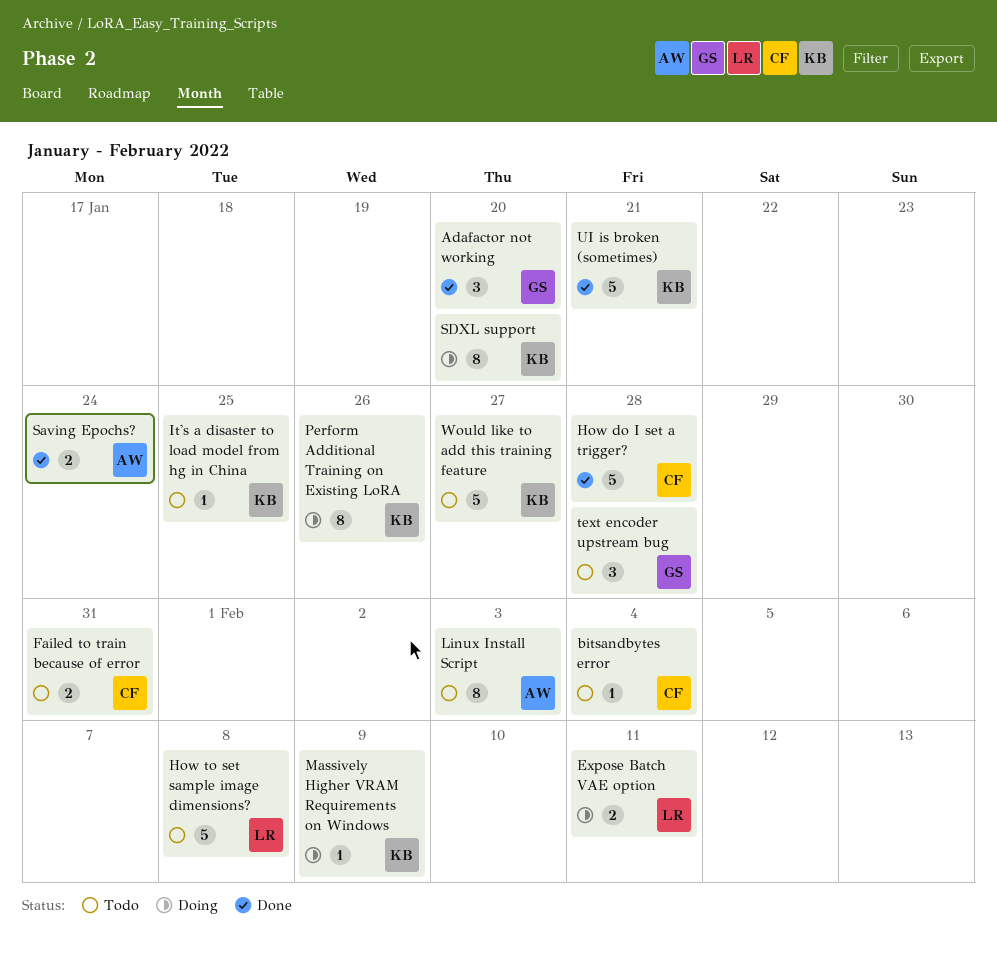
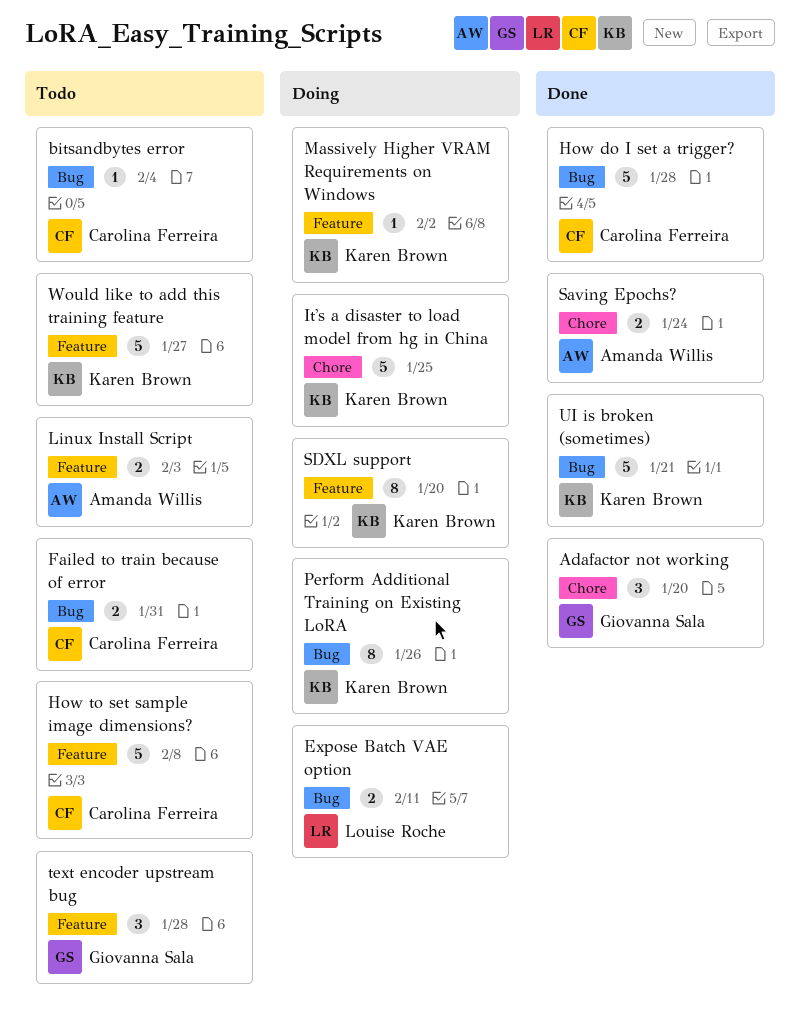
How to set sample image dimensions?, owner: Louise Roche -> Carolina Ferreira
It's a disaster to load model from hg in China, status: Todo -> Doing
It's a disaster to load model from hg in China, estimate: 1 -> 5
Linux Install Script, estimate: 8 -> 2
Massively Higher VRAM Requirements on Windows, due: Feb 9 -> Feb 2

